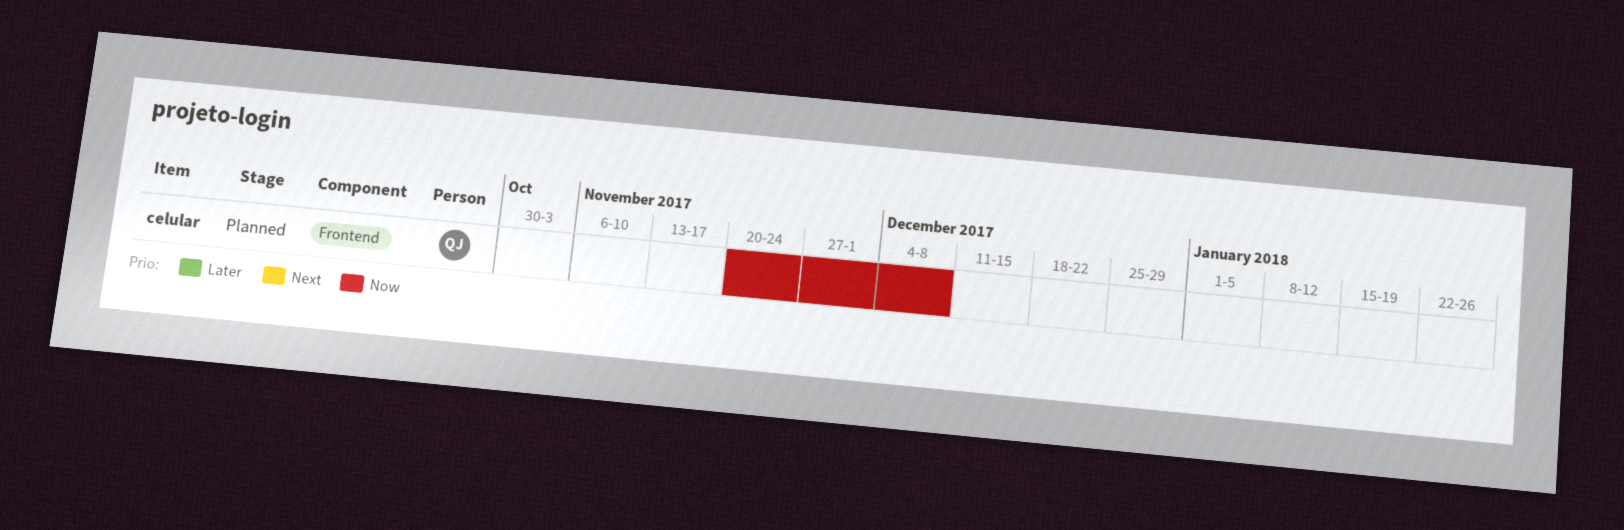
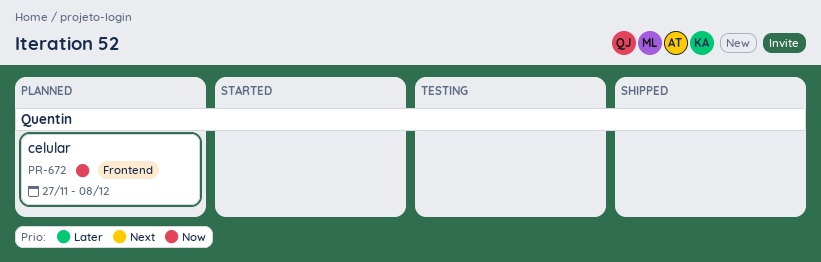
celular, start: Nov 20 -> Nov 27

